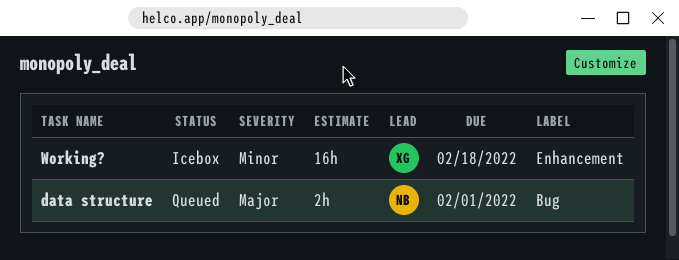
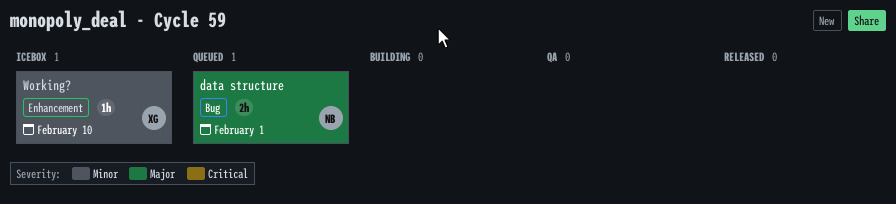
Working?, estimate: 16h -> 1h
Working?, due: Feb 18 -> Feb 10

